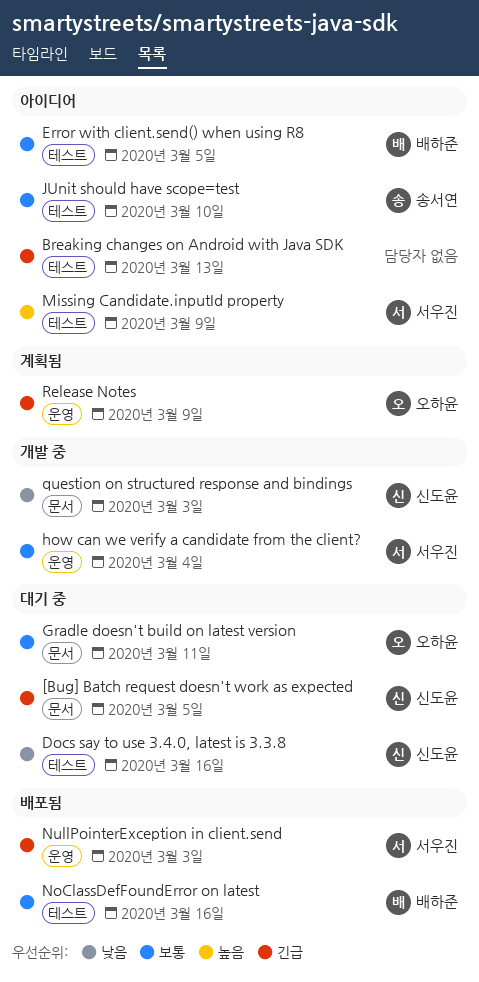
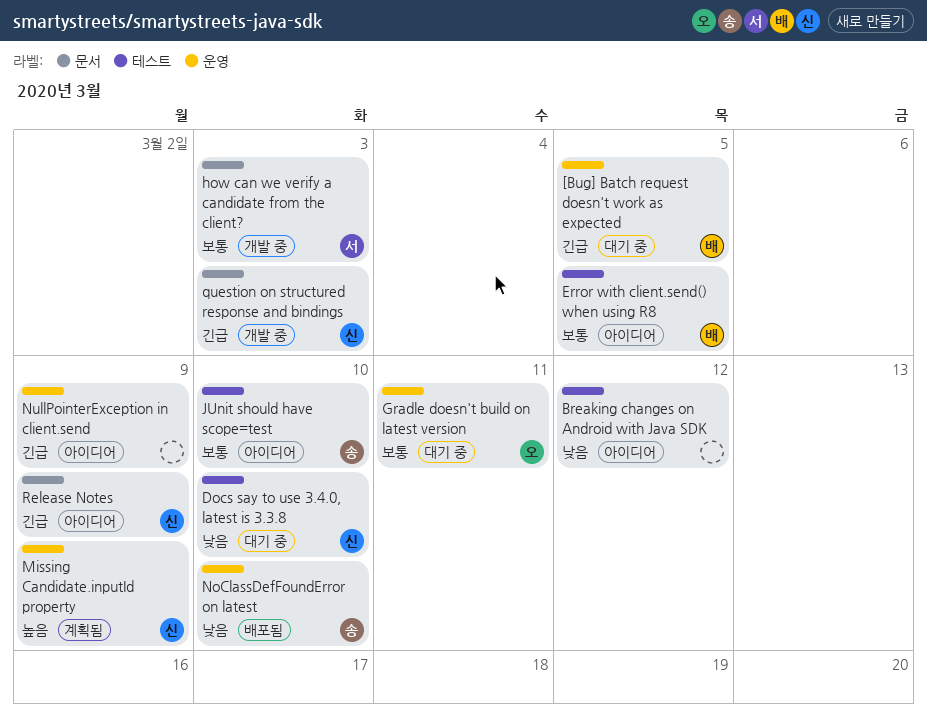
[Bug] Batch request doesn't work as expected, owner: 신도윤 -> 배하준
[Bug] Batch request doesn't work as expected, label: 문서 -> 운영
Breaking changes on Android with Java SDK, priority: 긴급 -> 낮음
Breaking changes on Android with Java SDK, due: Mar 13 -> Mar 12
Docs say to use 3.4.0, latest is 3.3.8, due: Mar 16 -> Mar 10
Gradle doesn't build on latest version, label: 문서 -> 운영
how can we verify a candidate from the client?, label: 운영 -> 문서
how can we verify a candidate from the client?, due: Mar 4 -> Mar 3
Missing Candidate.inputId property, status: 아이디어 -> 계획됨
Missing Candidate.inputId property, owner: 서우진 -> 신도윤
Missing Candidate.inputId property, label: 테스트 -> 운영
NoClassDefFoundError on latest, owner: 배하준 -> 송서연
NoClassDefFoundError on latest, priority: 보통 -> 낮음
NoClassDefFoundError on latest, label: 테스트 -> 운영
NoClassDefFoundError on latest, due: Mar 16 -> Mar 10
NullPointerException in client.send, status: 배포됨 -> 아이디어
NullPointerException in client.send, owner: 서우진 -> none
NullPointerException in client.send, due: Mar 3 -> Mar 9
question on structured response and bindings, priority: 낮음 -> 긴급
Release Notes, status: 계획됨 -> 아이디어
Release Notes, owner: 오하윤 -> 신도윤
Release Notes, label: 운영 -> 문서

